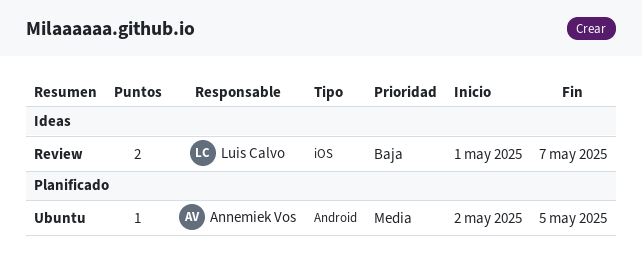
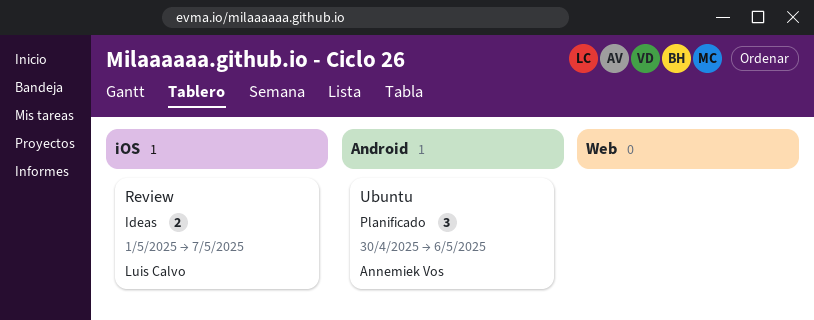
Ubuntu, estimate: 1 -> 3
Ubuntu, start: May 2 -> Apr 30
Ubuntu, due: May 5 -> May 6

